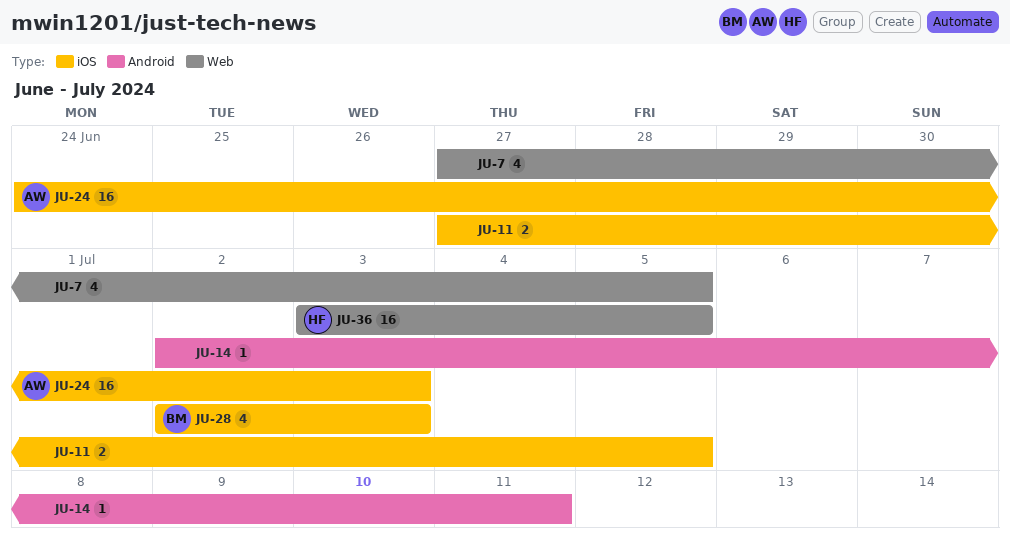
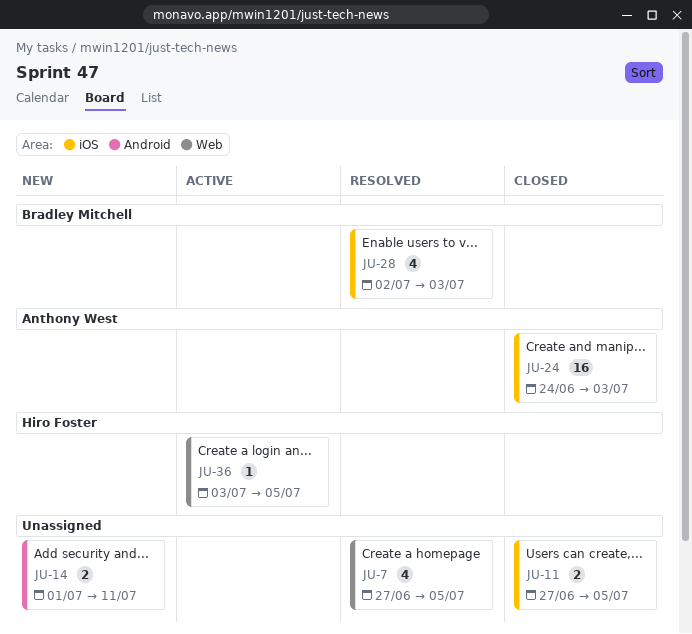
JU-14, estimate: 1 -> 2
JU-14, start: Jul 2 -> Jul 1
JU-36, estimate: 16 -> 1

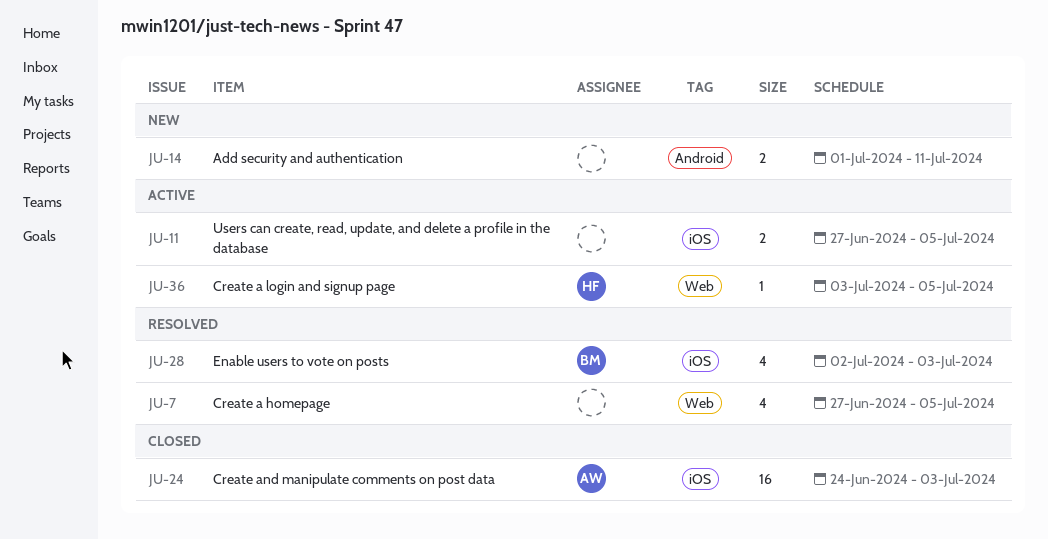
JU-11, status: Closed -> Active

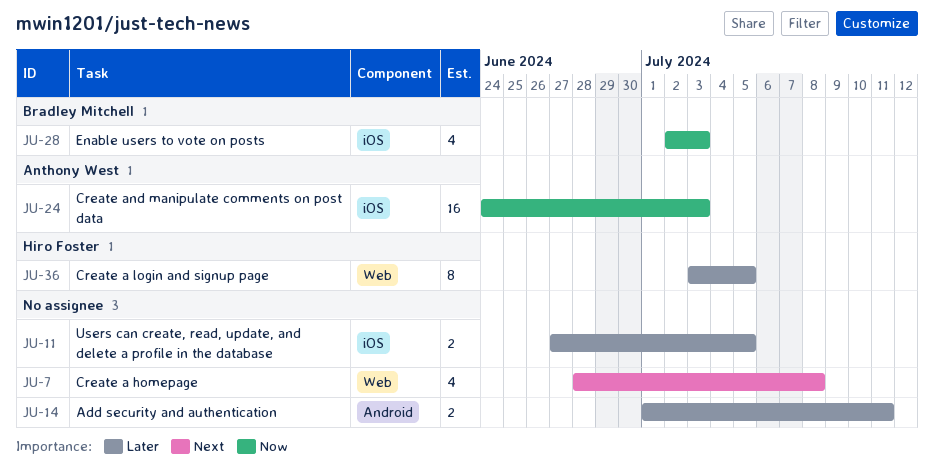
JU-7, start: Jun 27 -> Jun 28
JU-7, due: Jul 5 -> Jul 8
JU-36, estimate: 1 -> 8

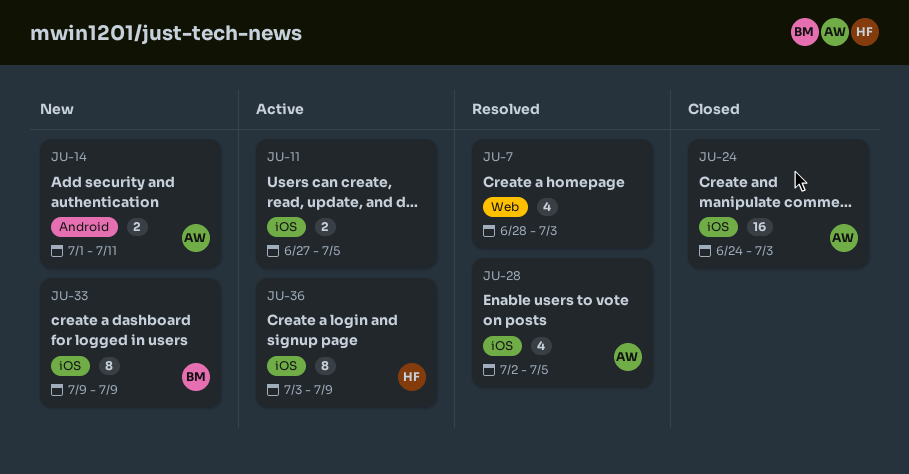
JU-7, due: Jul 8 -> Jul 3
JU-14, owner: none -> Anthony West
JU-28, owner: Bradley Mitchell -> Anthony West
JU-28, due: Jul 3 -> Jul 5
JU-33: none -> present
JU-36, label: Web -> iOS
JU-36, due: Jul 5 -> Jul 9

